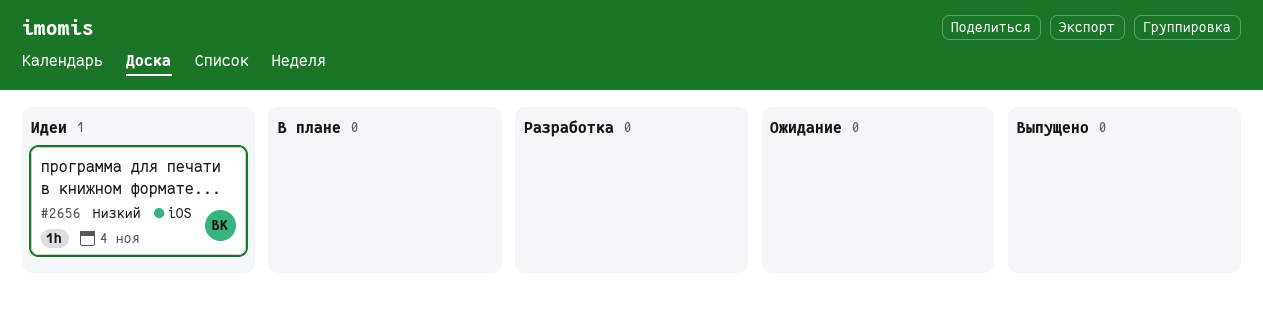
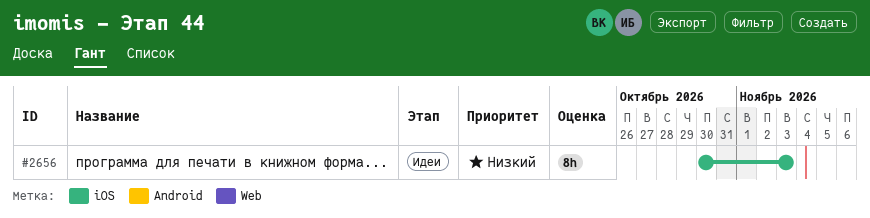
#2656, estimate: 1h -> 8h
#2656, due: Nov 4 -> Nov 3

